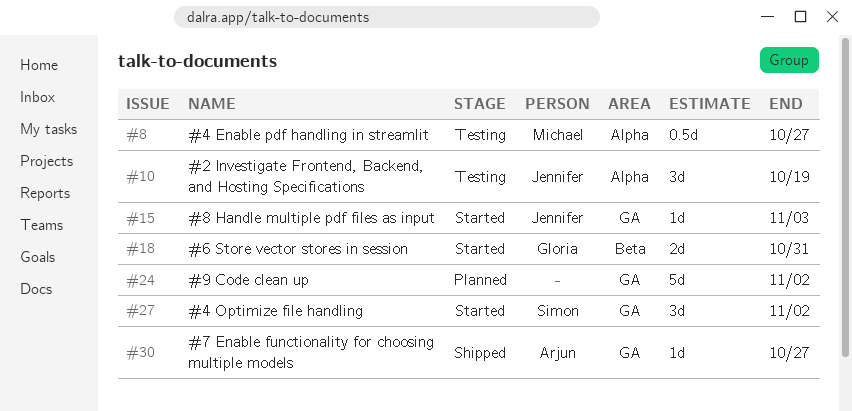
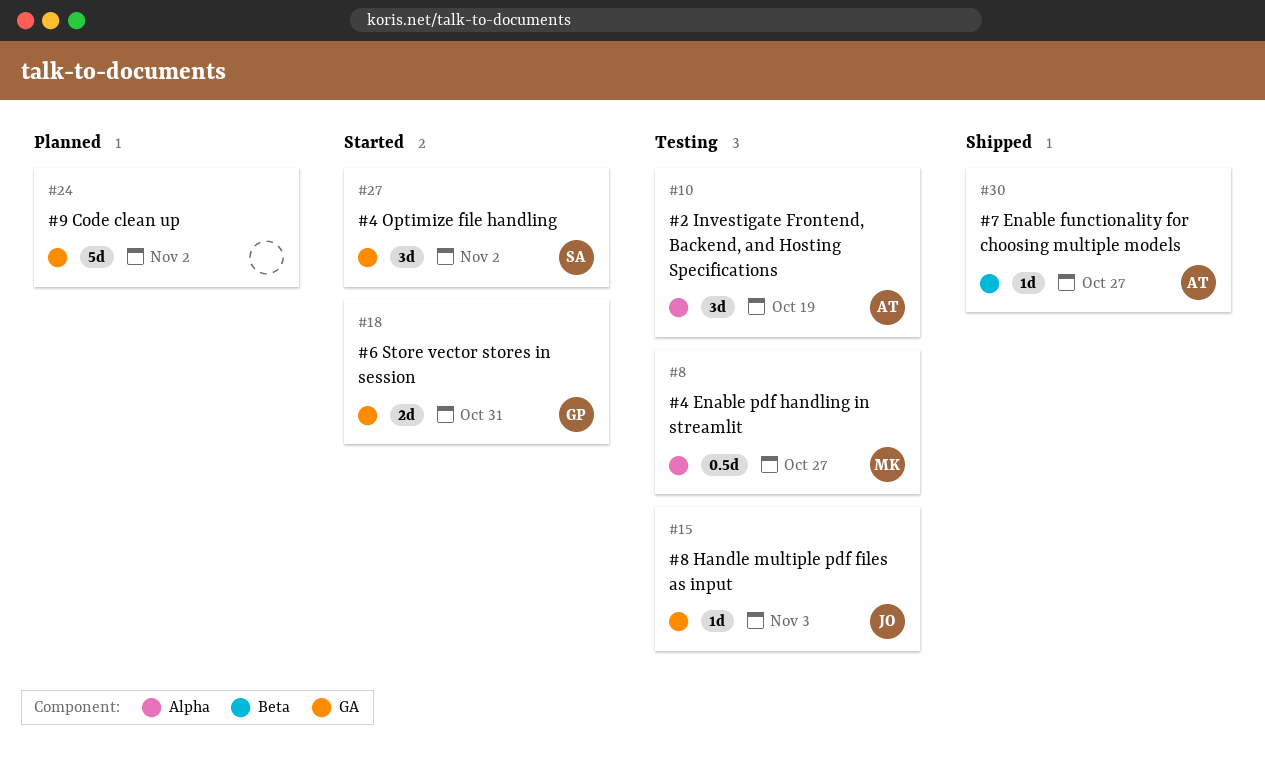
#10, owner: Jennifer -> Arjun
#15, status: Started -> Testing
#18, label: Beta -> GA
#30, label: GA -> Beta

